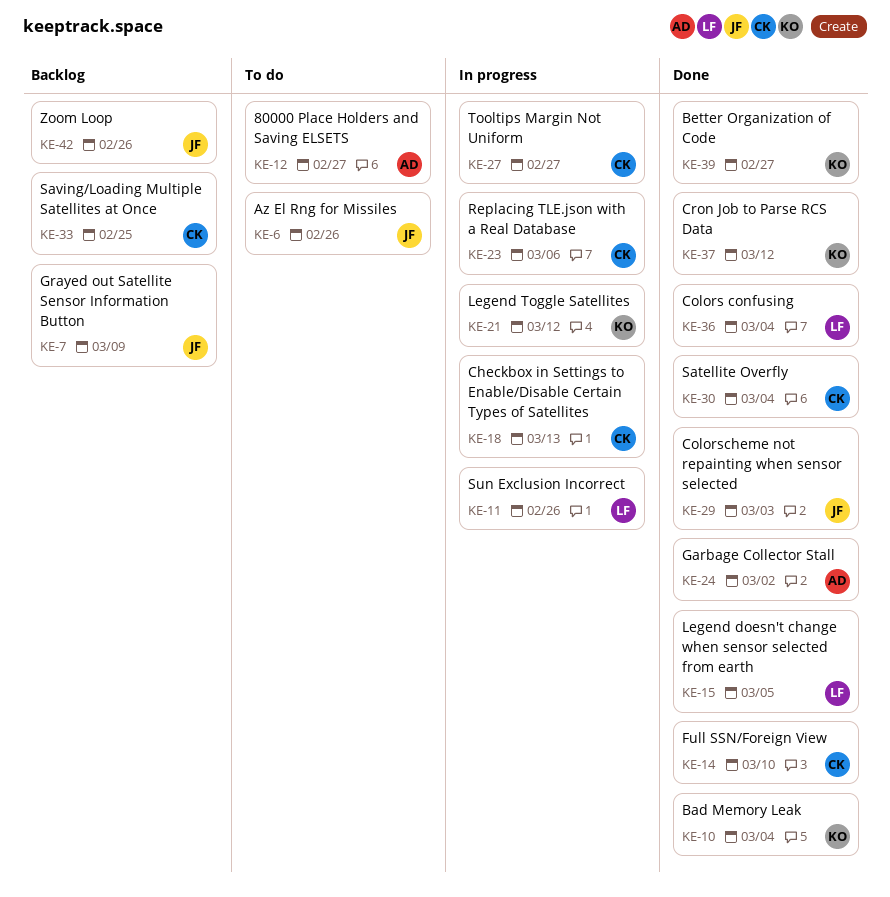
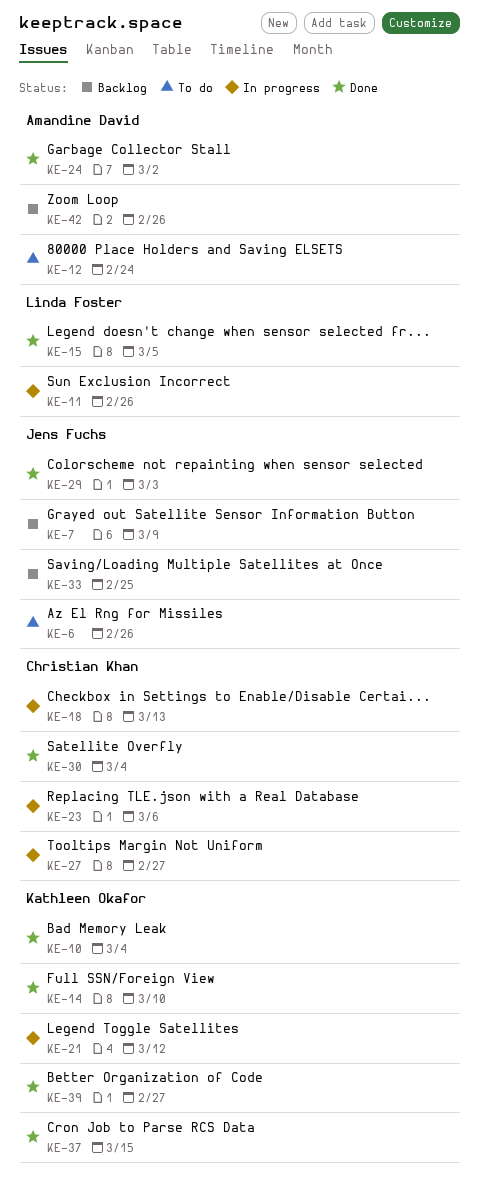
KE-12, due: Feb 27 -> Feb 24
KE-14, owner: Christian Khan -> Kathleen Okafor
KE-33, owner: Christian Khan -> Jens Fuchs
KE-36: present -> none
KE-37, due: Mar 12 -> Mar 15
KE-42, owner: Jens Fuchs -> Amandine David

